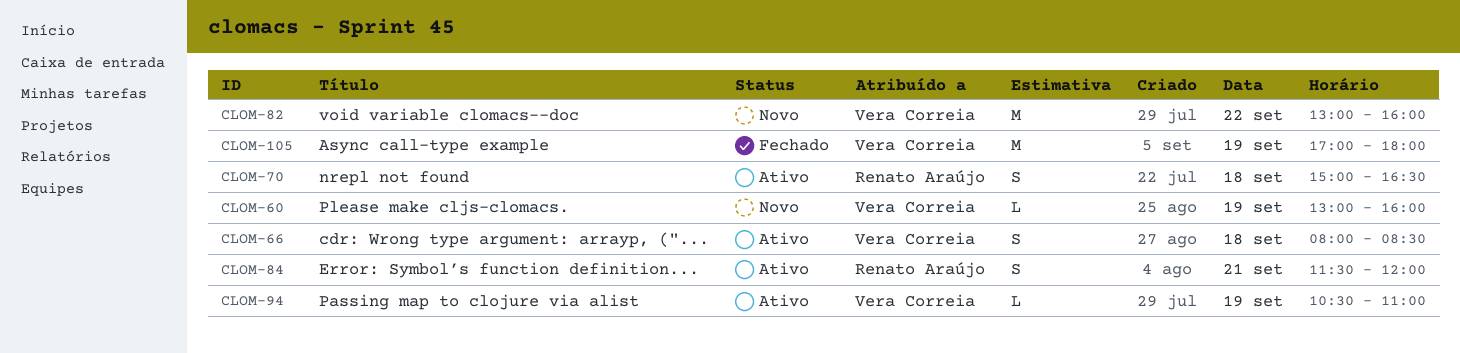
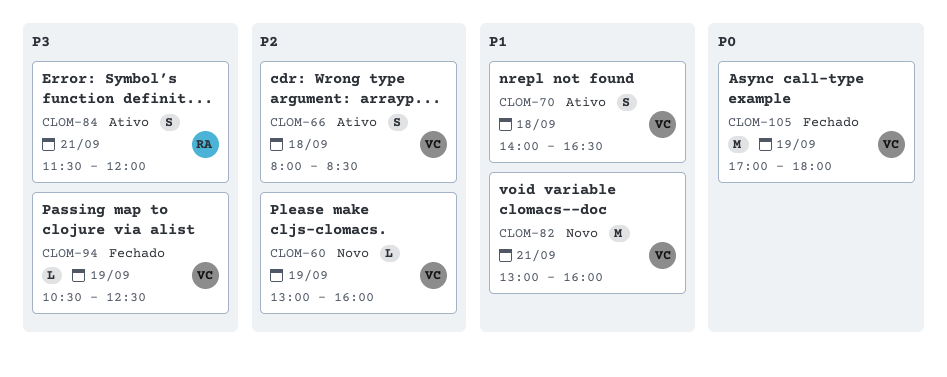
CLOM-70, owner: Renato Araújo -> Vera Correia
CLOM-70, begins: 15:00 -> 14:00
CLOM-82, day: Sep 22 -> Sep 21
CLOM-94, status: Ativo -> Fechado
CLOM-94, ends: 11:00 -> 12:30

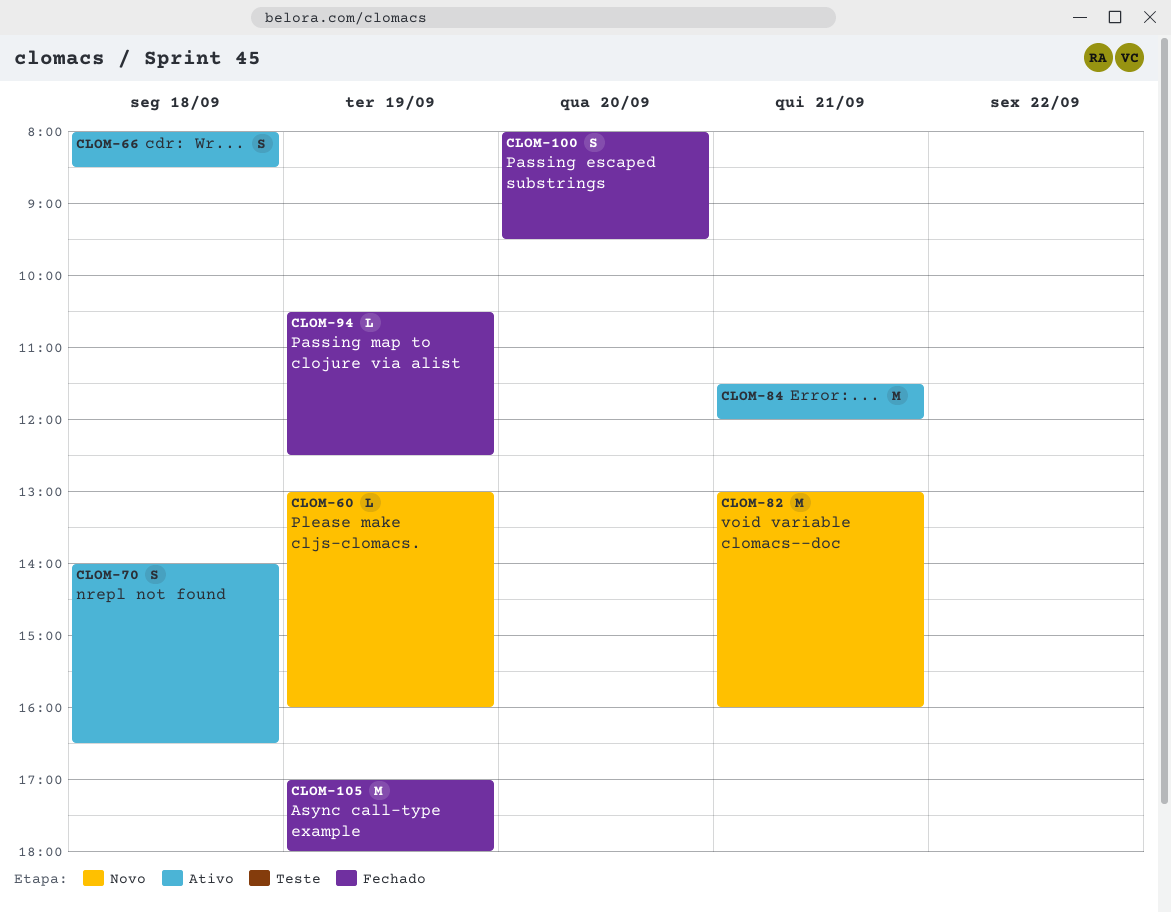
CLOM-84, estimate: S -> M
CLOM-100: none -> present

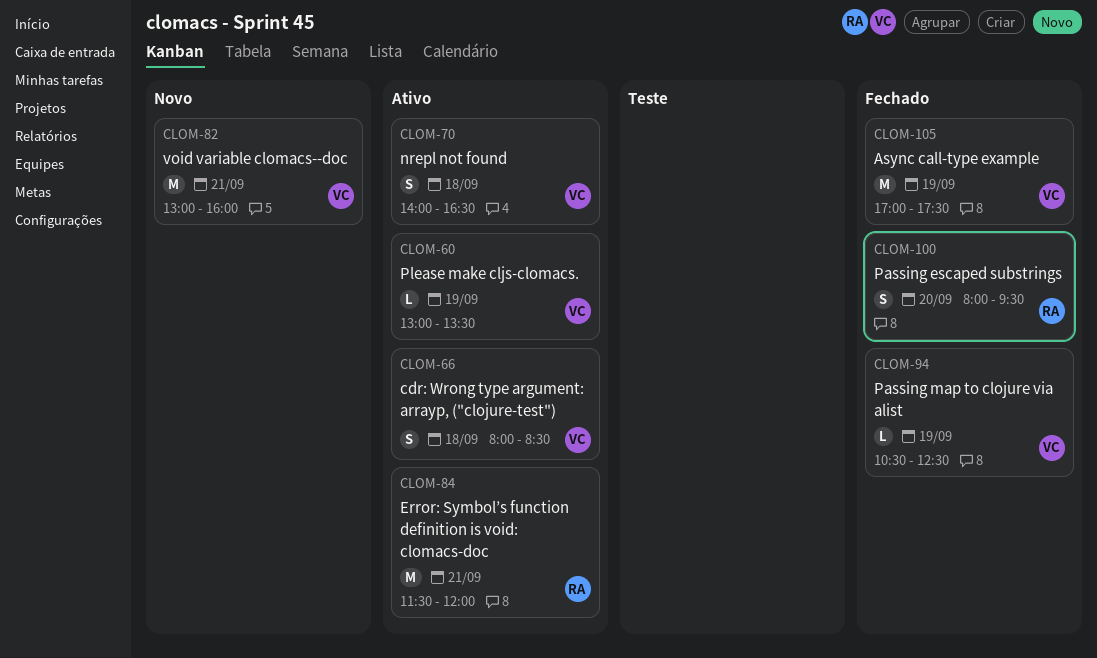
CLOM-60, status: Novo -> Ativo
CLOM-60, ends: 16:00 -> 13:30
CLOM-105, ends: 18:00 -> 17:30

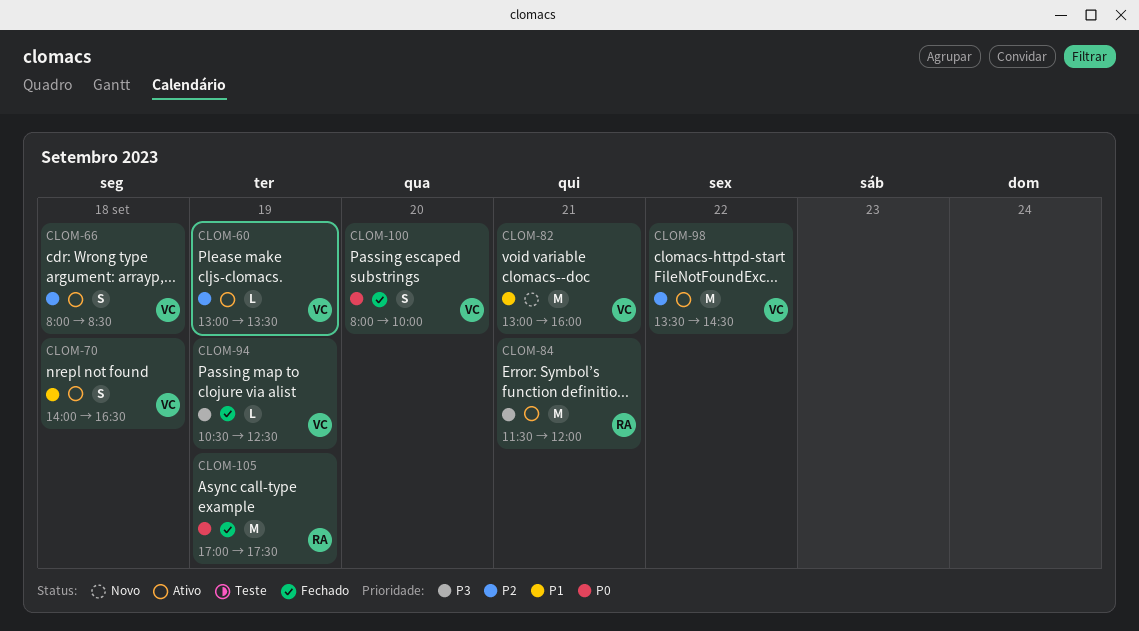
CLOM-98: none -> present
CLOM-100, owner: RA -> VC
CLOM-100, ends: 09:30 -> 10:00
CLOM-105, owner: VC -> RA

